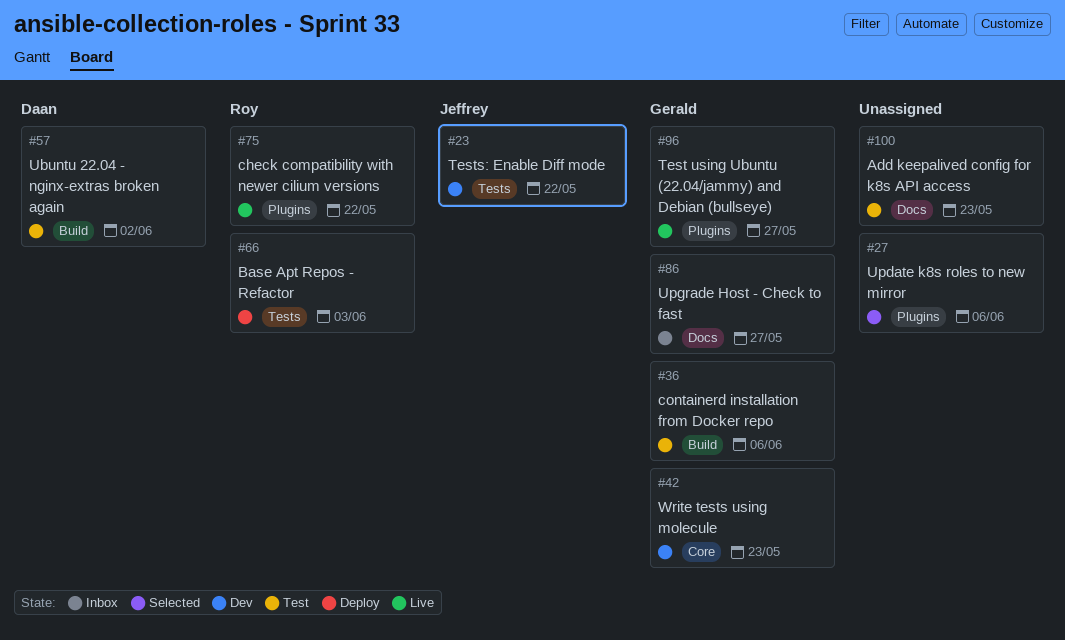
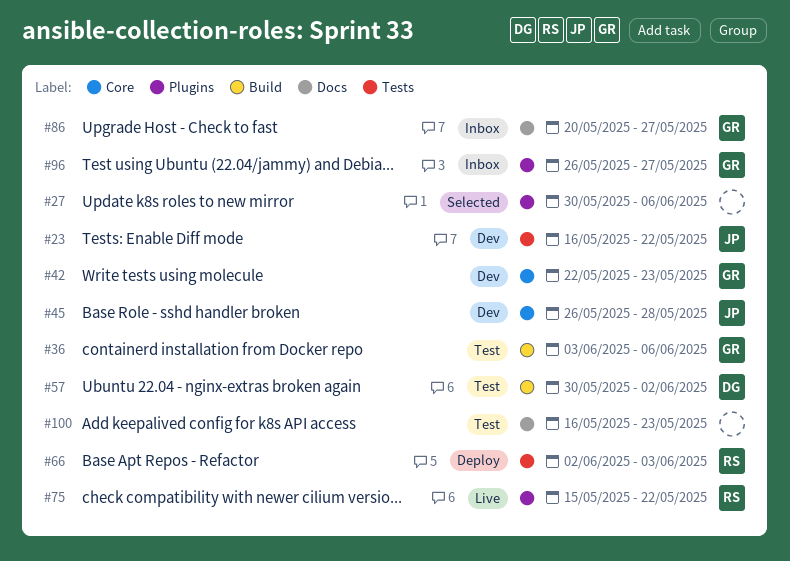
#45: none -> present
#96, status: Live -> Inbox

